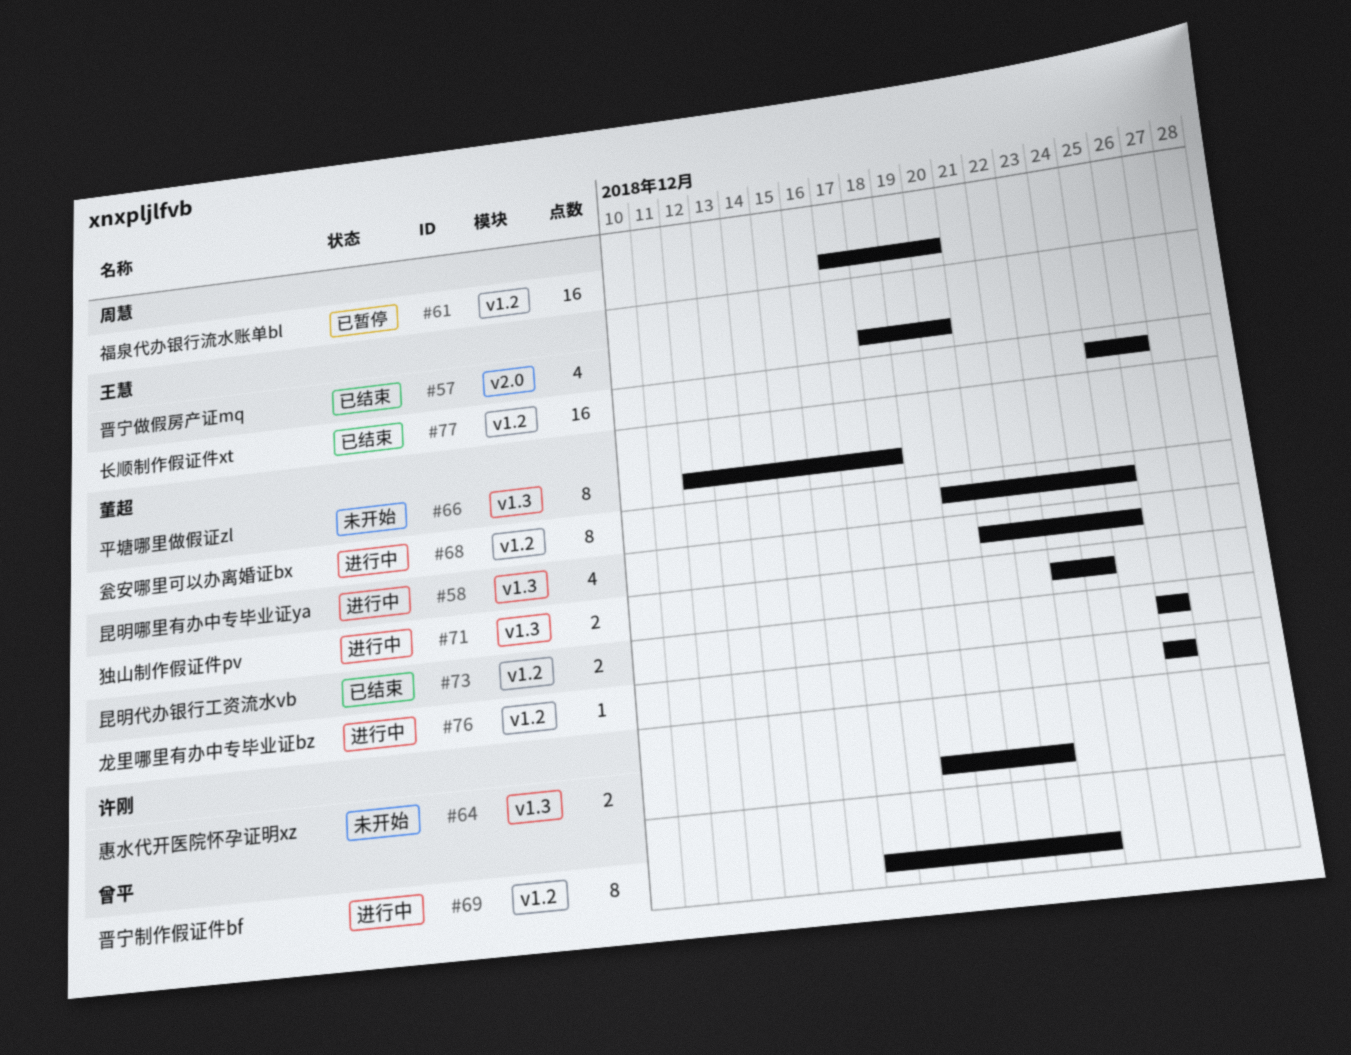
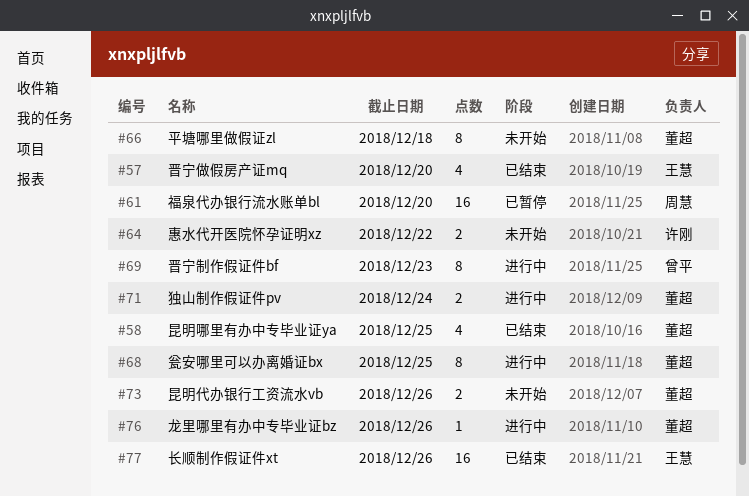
#58, status: 进行中 -> 已结束
#73, status: 已结束 -> 未开始

